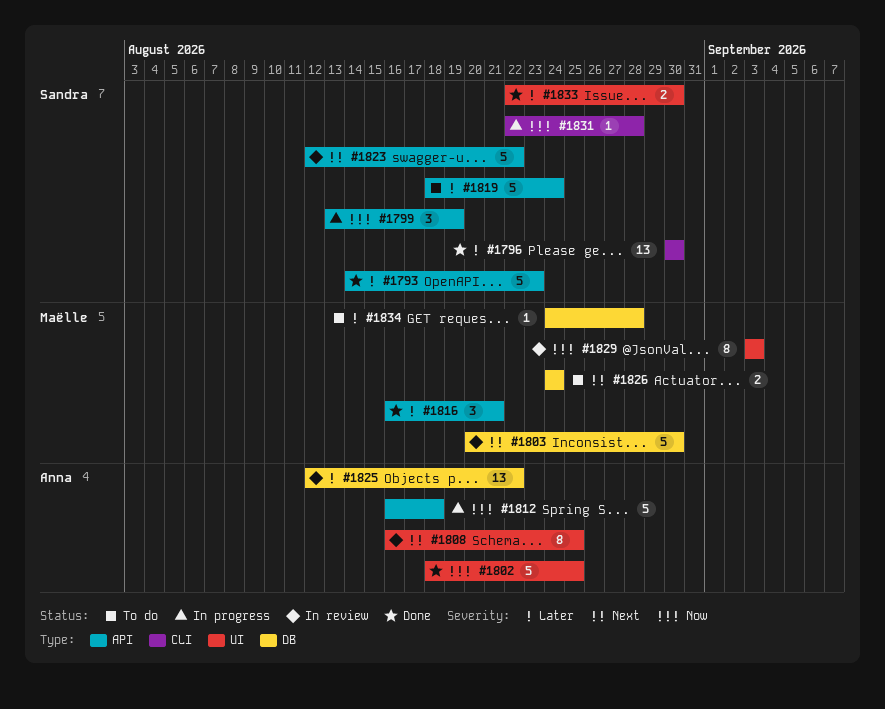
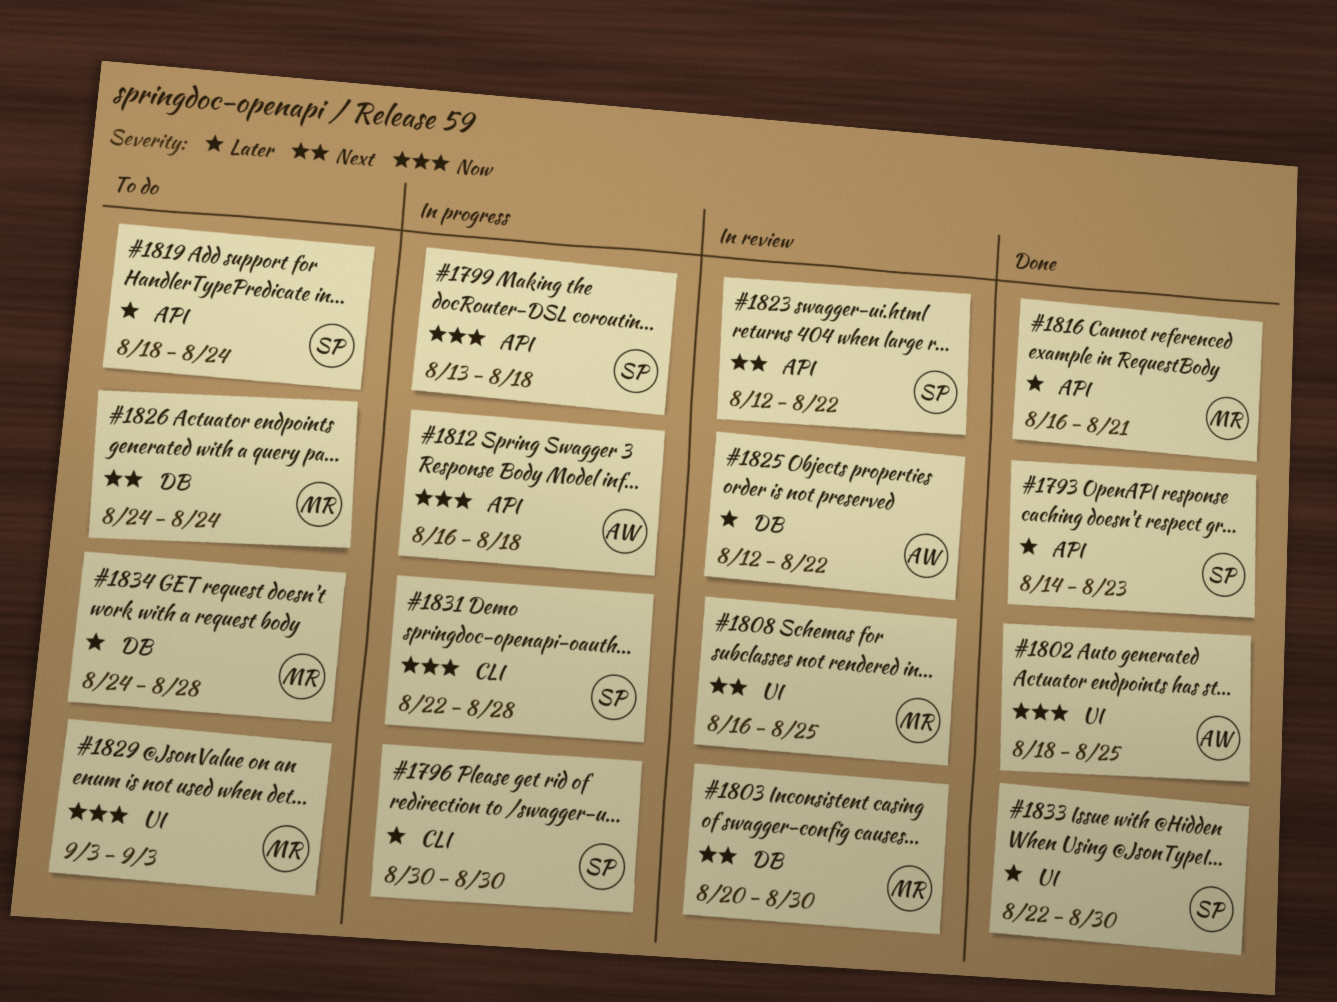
#1796, status: Done -> In progress
#1799, due: Aug 19 -> Aug 18
#1808, owner: Anna -> Maëlle
#1829, status: In review -> To do

